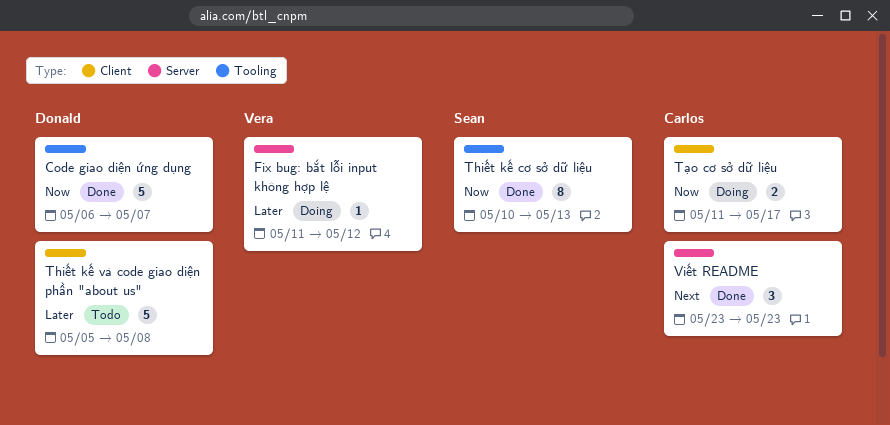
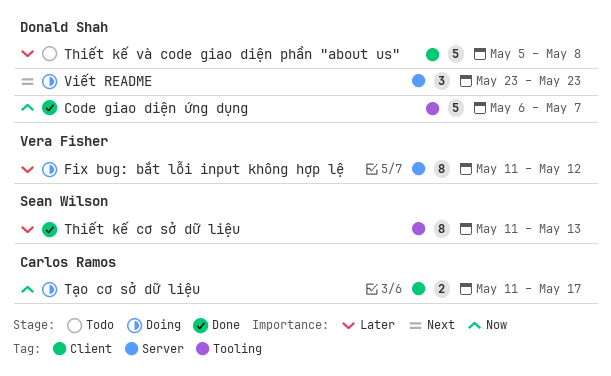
Fix bug: bắt lỗi input không hợp lệ, estimate: 1 -> 8
Thiết kế cơ sở dữ liệu, priority: Now -> Later
Thiết kế cơ sở dữ liệu, start: May 10 -> May 11
Viết README, status: Done -> Doing
Viết README, owner: Carlos Ramos -> Donald Shah

